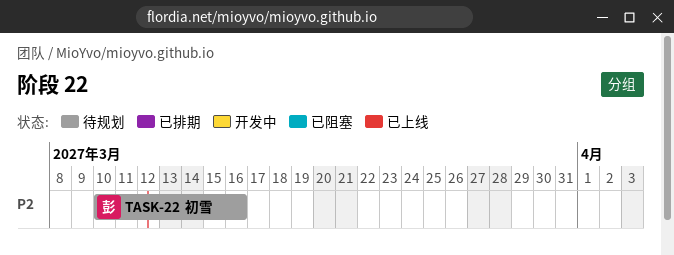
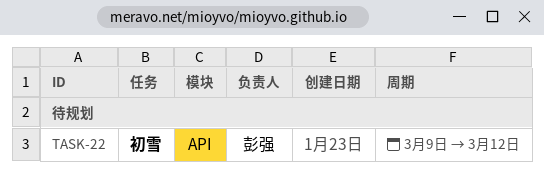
TASK-22, start: Mar 10 -> Mar 9
TASK-22, due: Mar 16 -> Mar 12

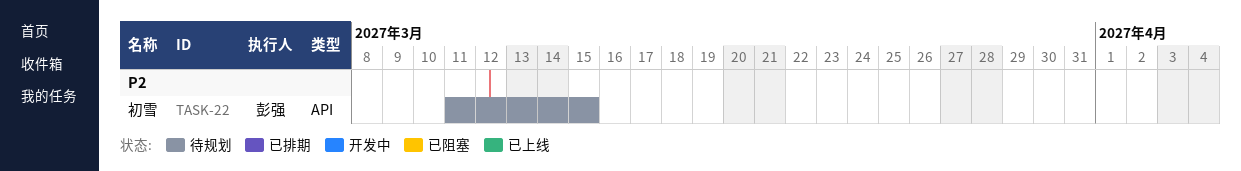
TASK-22, start: Mar 9 -> Mar 11
TASK-22, due: Mar 12 -> Mar 15

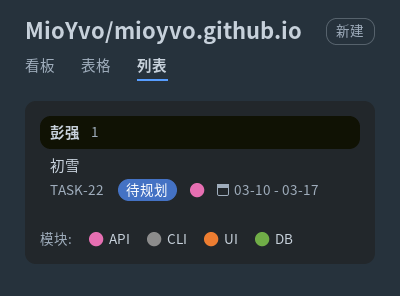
TASK-22, start: Mar 11 -> Mar 10
TASK-22, due: Mar 15 -> Mar 17

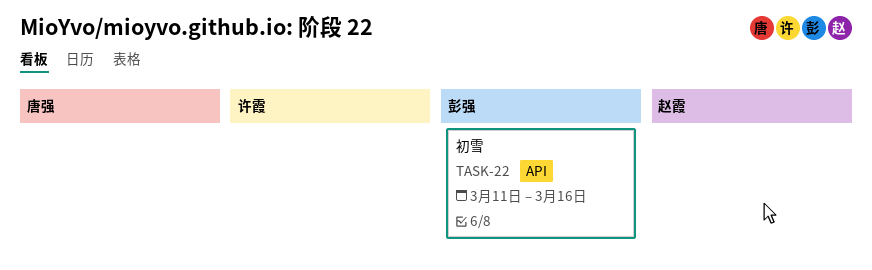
TASK-22, start: Mar 10 -> Mar 11
TASK-22, due: Mar 17 -> Mar 16

